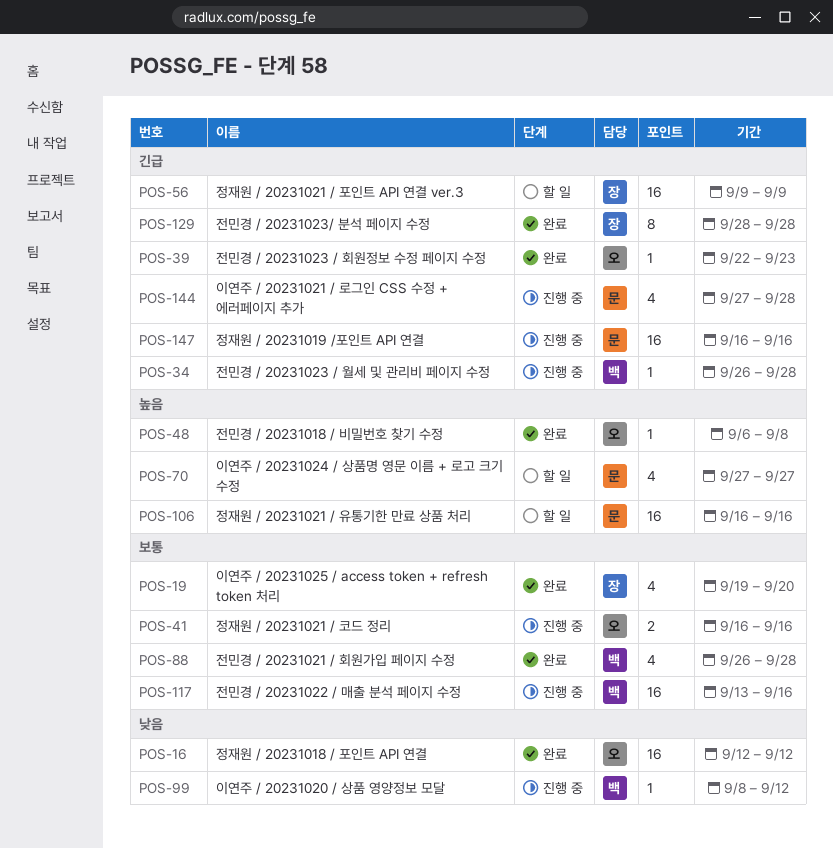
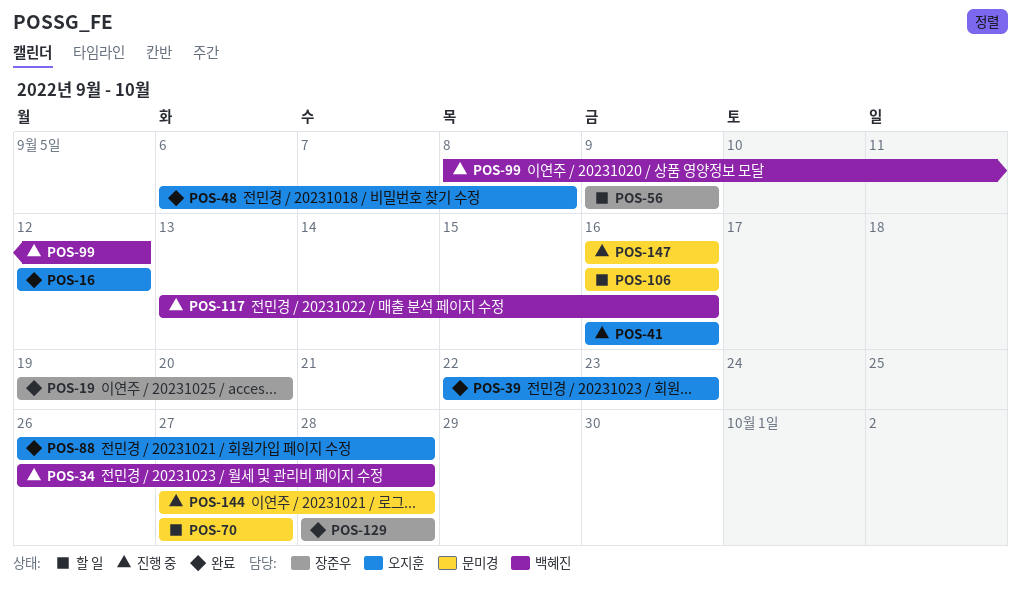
POS-88, owner: 백혜진 -> 오지훈

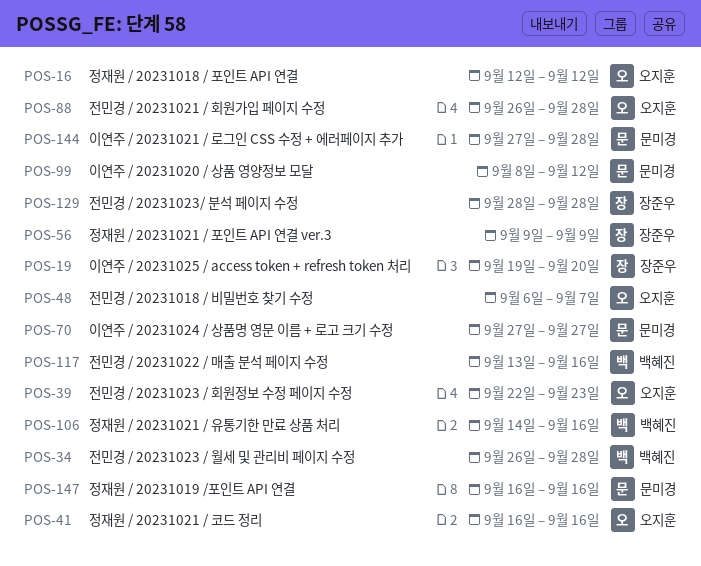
POS-48, due: Sep 8 -> Sep 7
POS-99, owner: 백혜진 -> 문미경
POS-106, owner: 문미경 -> 백혜진
POS-106, start: Sep 16 -> Sep 14

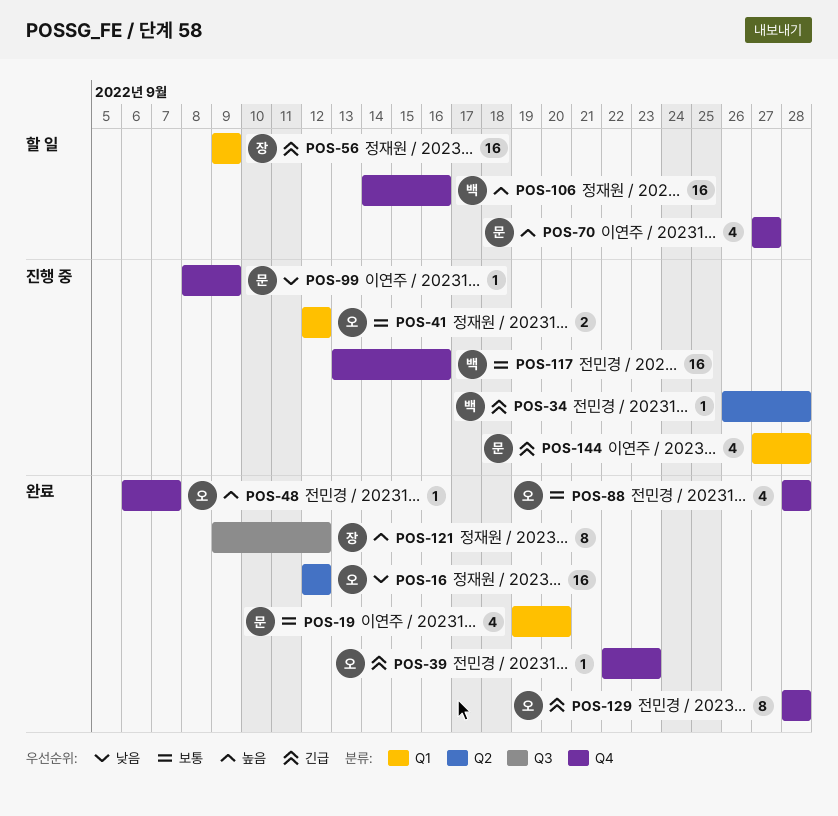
POS-19, owner: 장준우 -> 문미경
POS-41, start: Sep 16 -> Sep 12
POS-41, due: Sep 16 -> Sep 12
POS-88, start: Sep 26 -> Sep 28
POS-99, due: Sep 12 -> Sep 9
POS-121: none -> present
POS-129, owner: 장준우 -> 오지훈
POS-147: present -> none

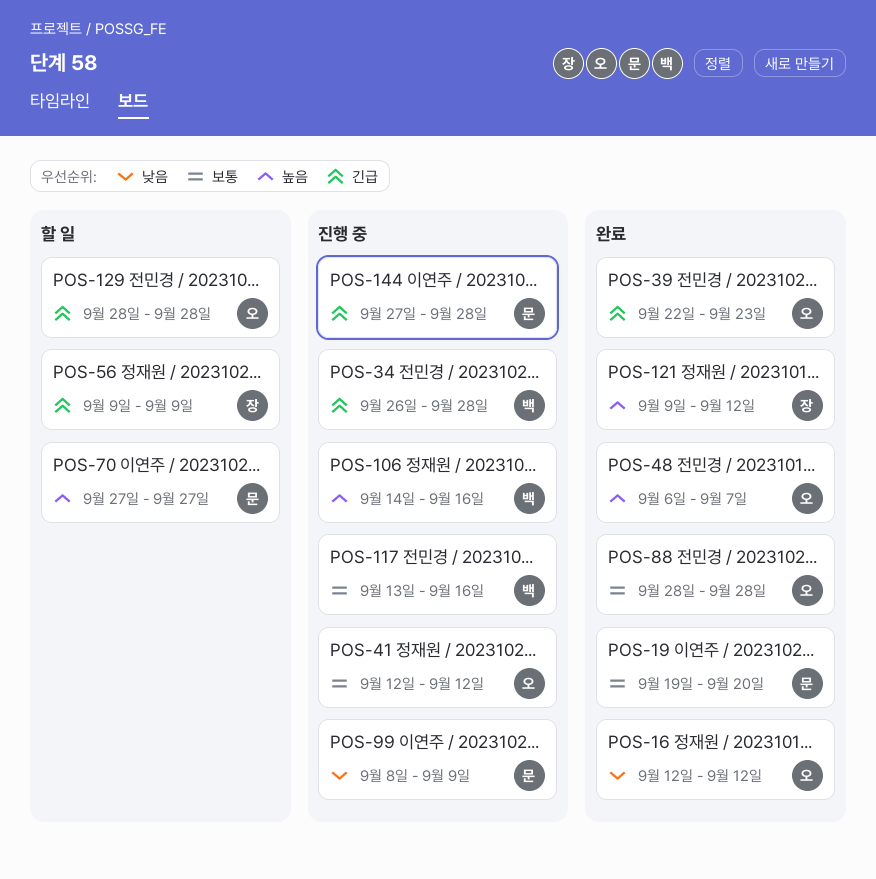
POS-106, status: 할 일 -> 진행 중
POS-129, status: 완료 -> 할 일

